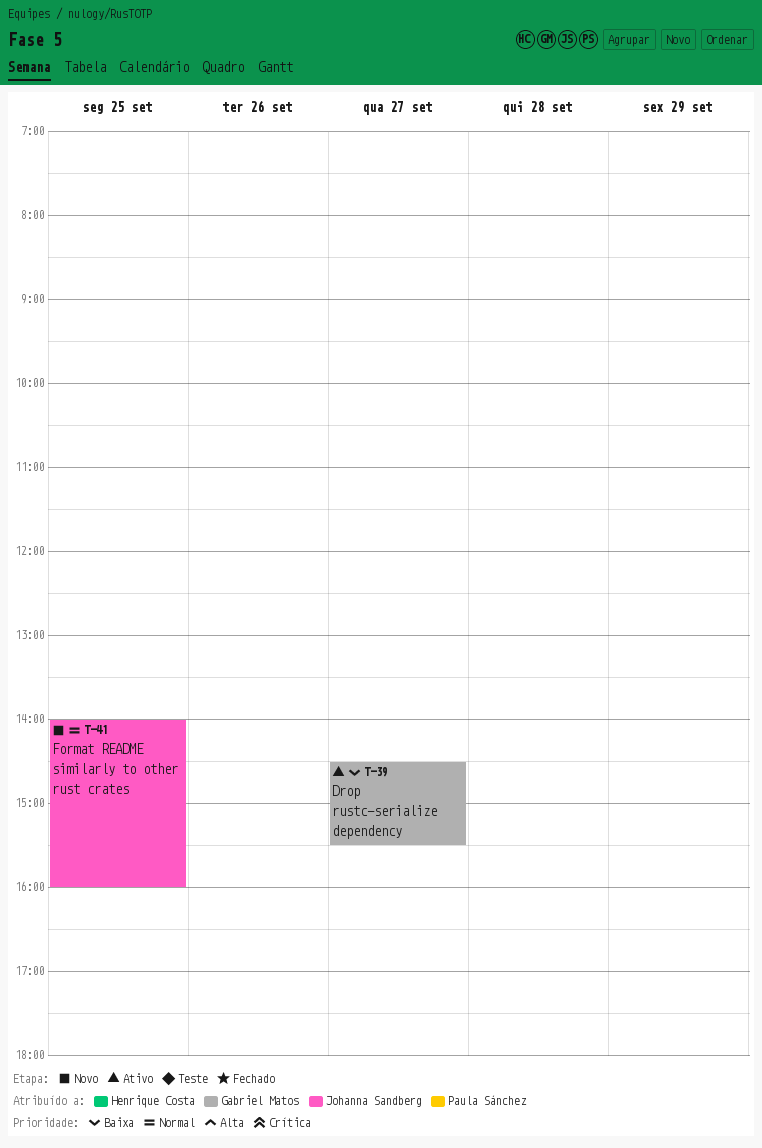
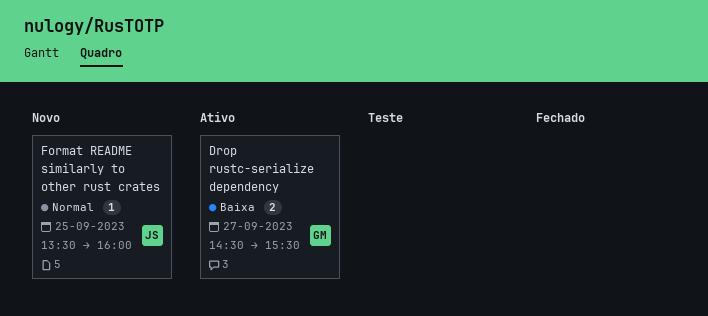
Format README similarly to other rust crates, begins: 14:00 -> 13:30

